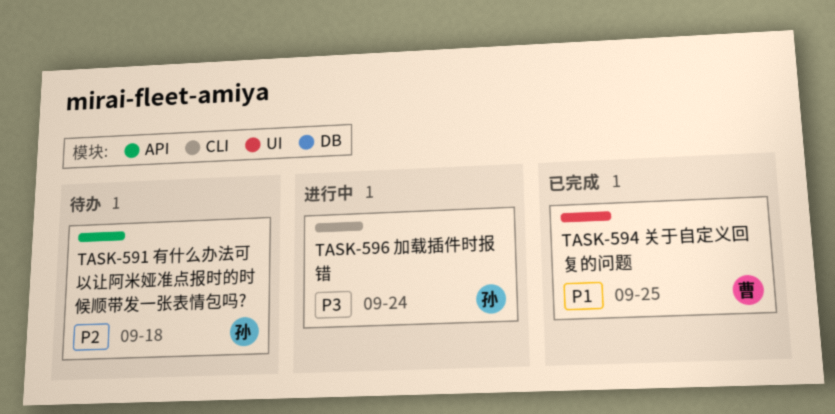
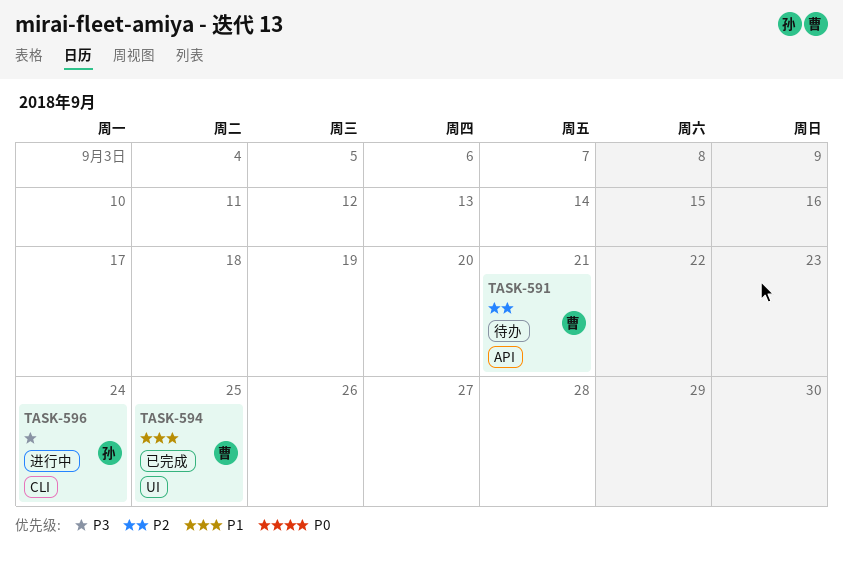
TASK-591, owner: 孙 -> 曹
TASK-591, due: Sep 18 -> Sep 21

